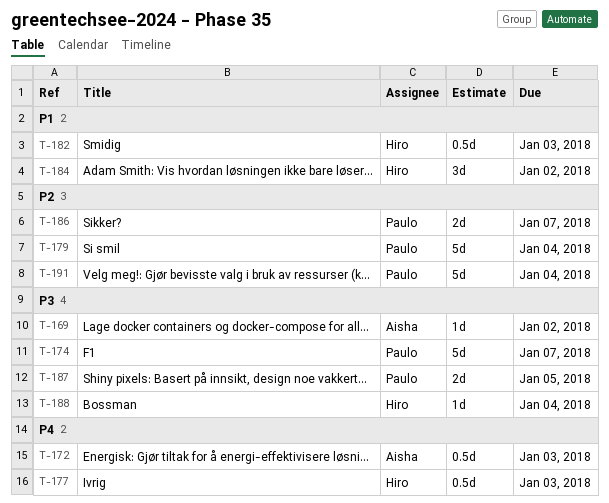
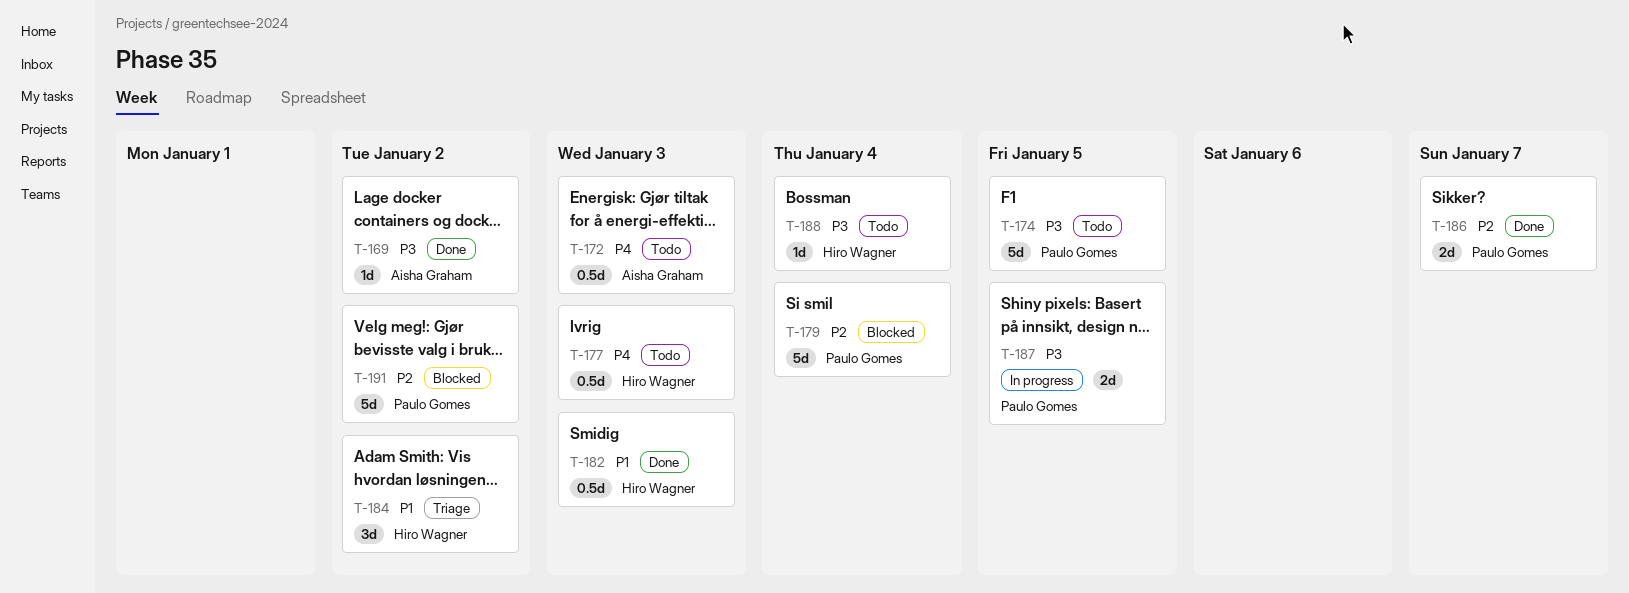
T-174, due: Jan 7 -> Jan 5
T-191, due: Jan 4 -> Jan 2

